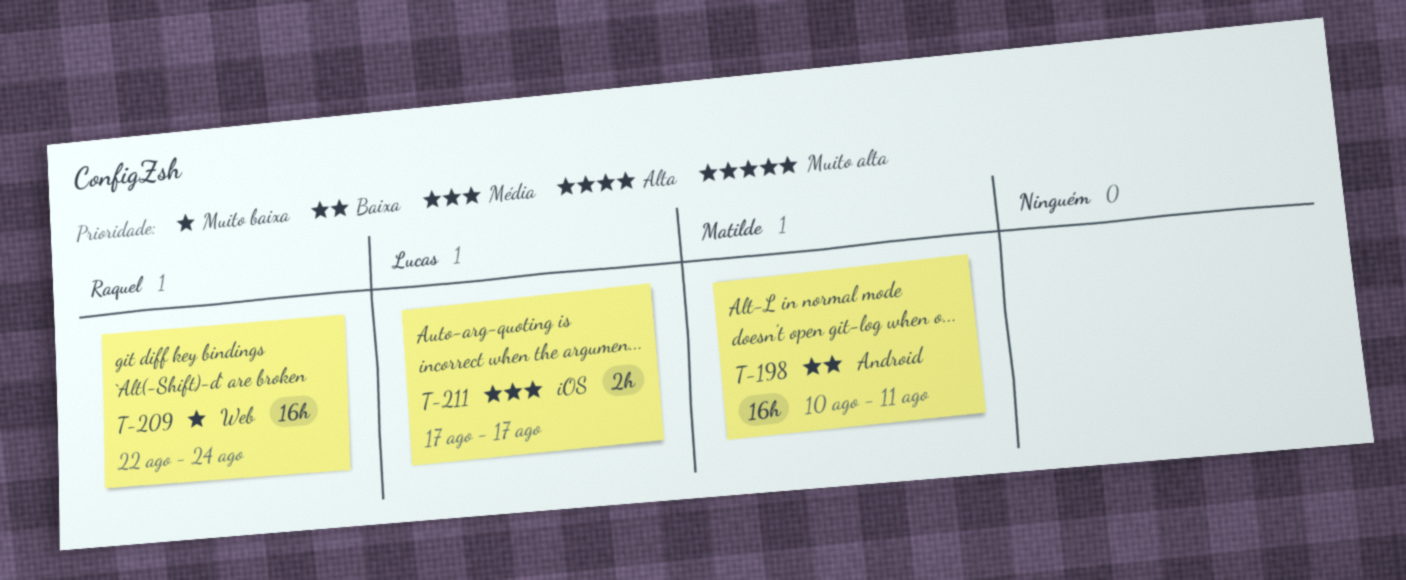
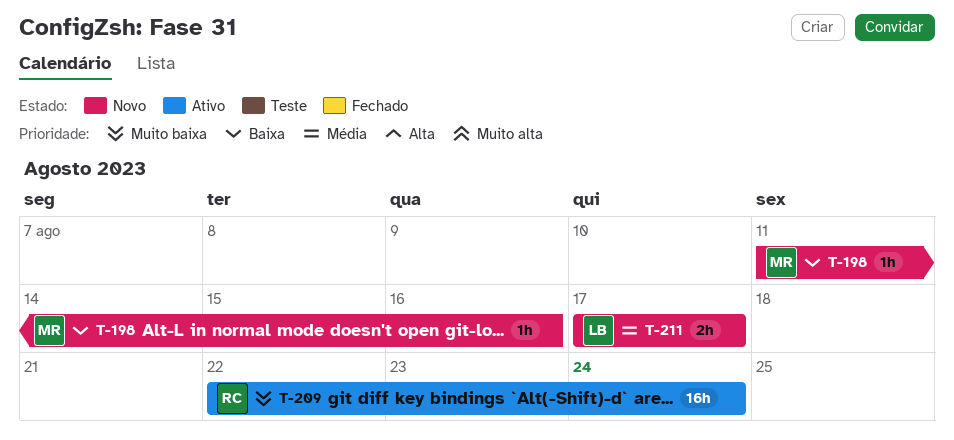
T-198, estimate: 16h -> 1h
T-198, start: Aug 10 -> Aug 11
T-198, due: Aug 11 -> Aug 16

